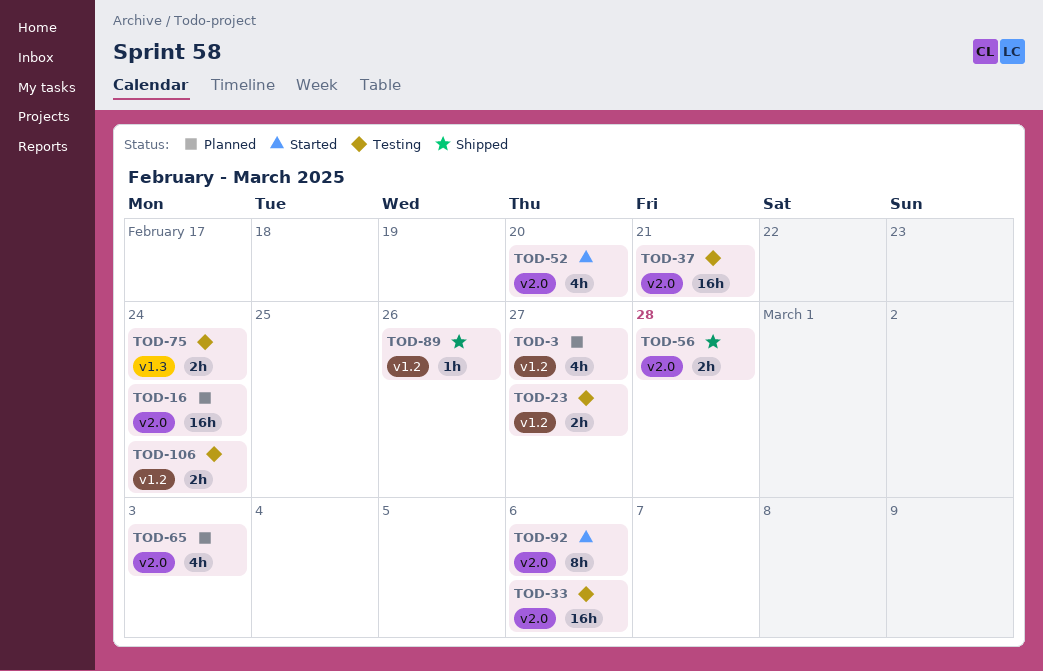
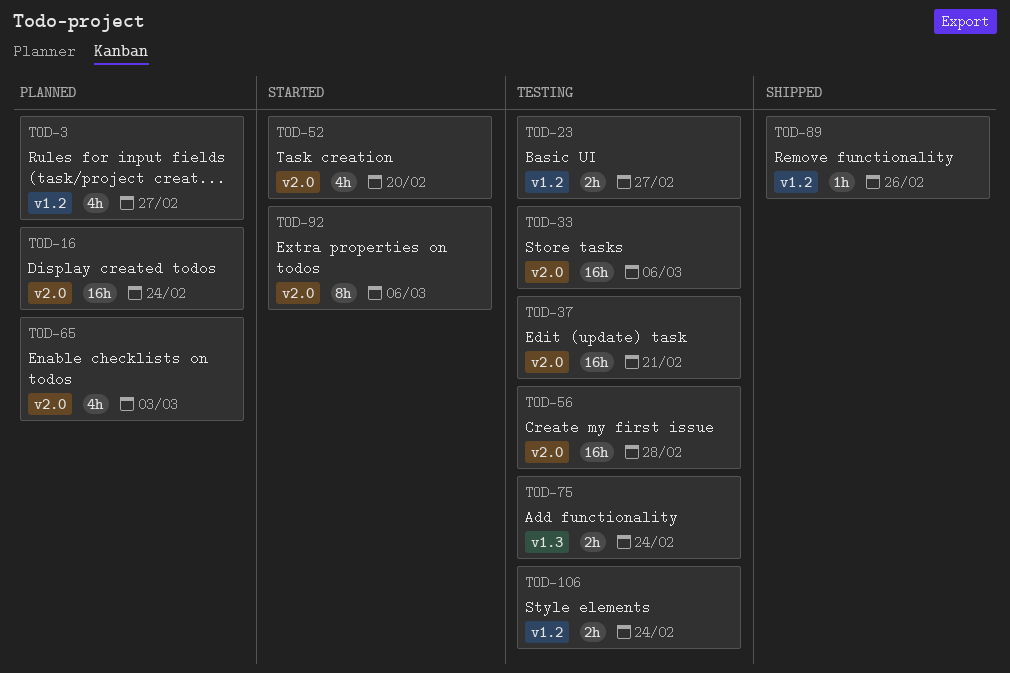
TOD-56, status: Shipped -> Testing
TOD-56, estimate: 2h -> 16h

